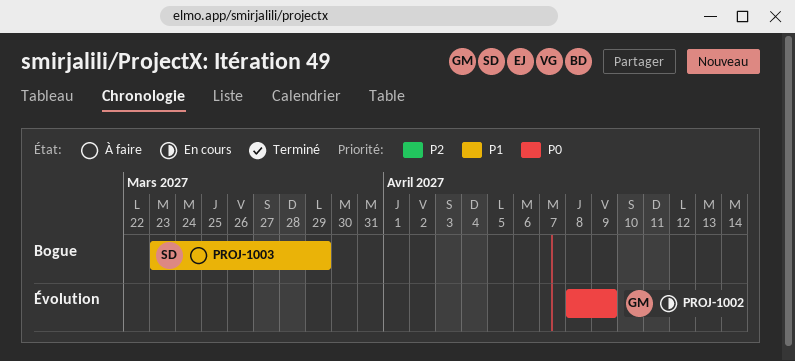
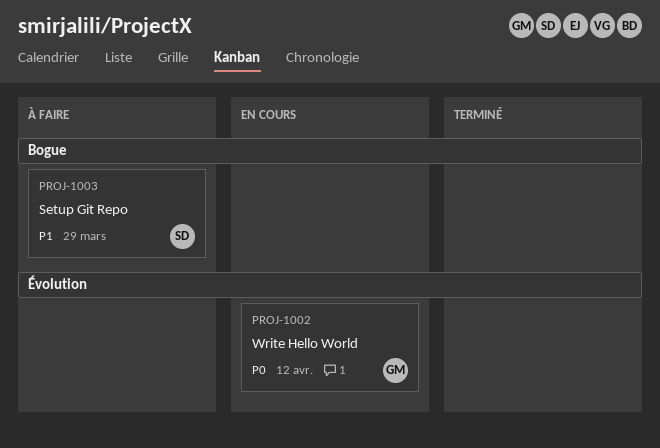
PROJ-1002, due: Apr 9 -> Apr 12

